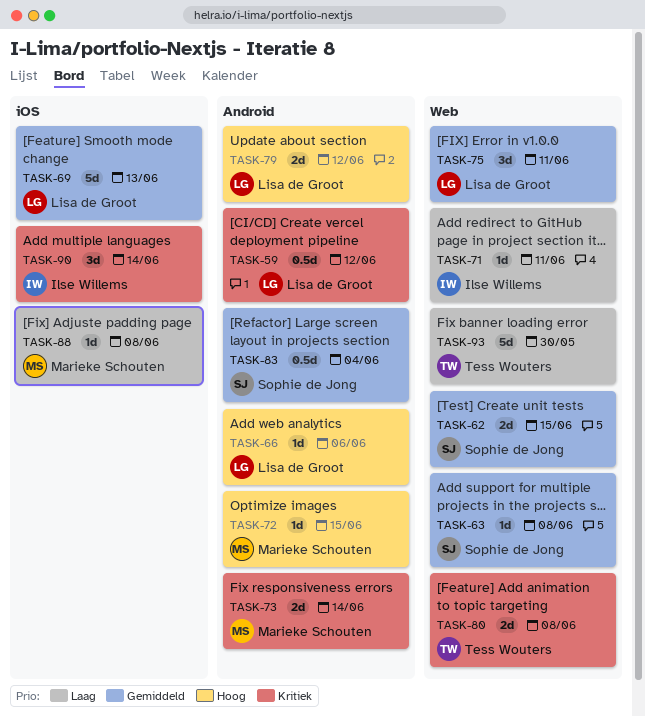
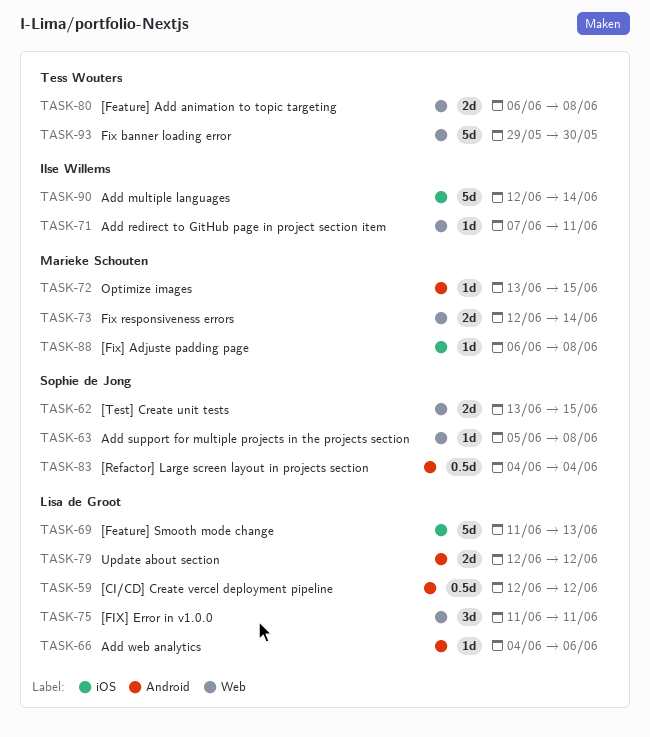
TASK-73, label: Android -> Web
TASK-90, estimate: 3d -> 5d

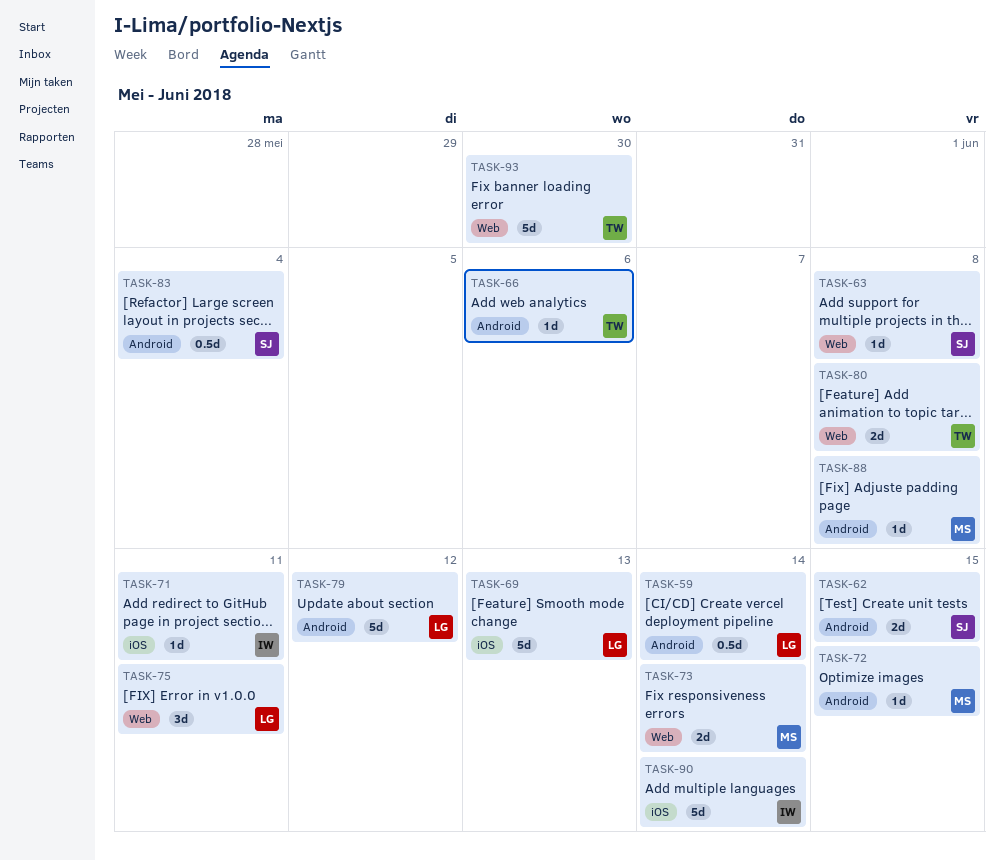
TASK-59, due: Jun 12 -> Jun 14
TASK-62, label: Web -> Android
TASK-66, owner: Lisa de Groot -> Tess Wouters
TASK-71, label: Web -> iOS
TASK-79, estimate: 2d -> 5d
TASK-88, label: iOS -> Android

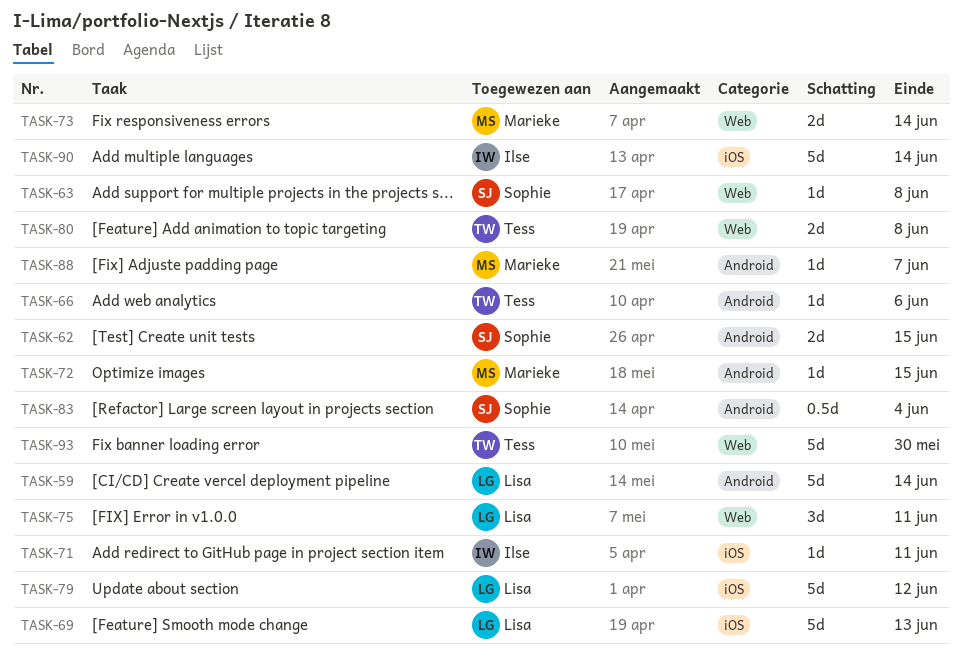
TASK-59, estimate: 0.5d -> 5d
TASK-79, label: Android -> iOS
TASK-88, due: Jun 8 -> Jun 7

